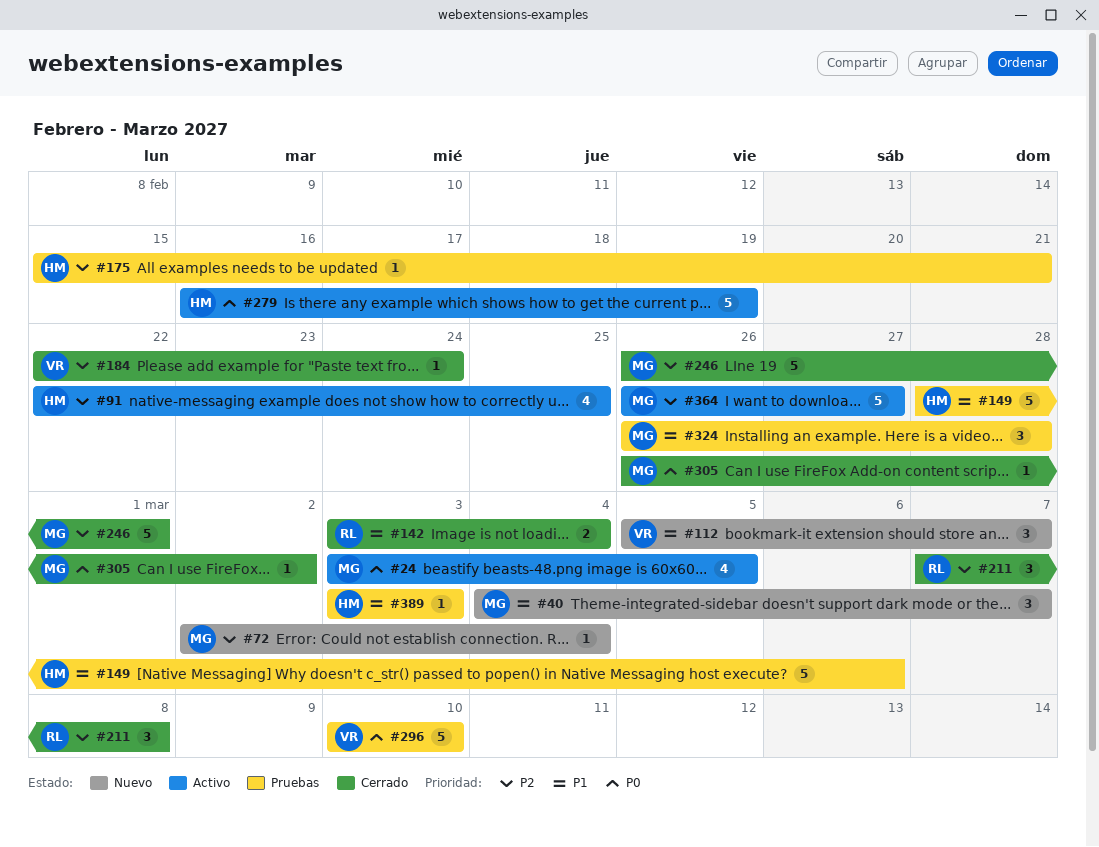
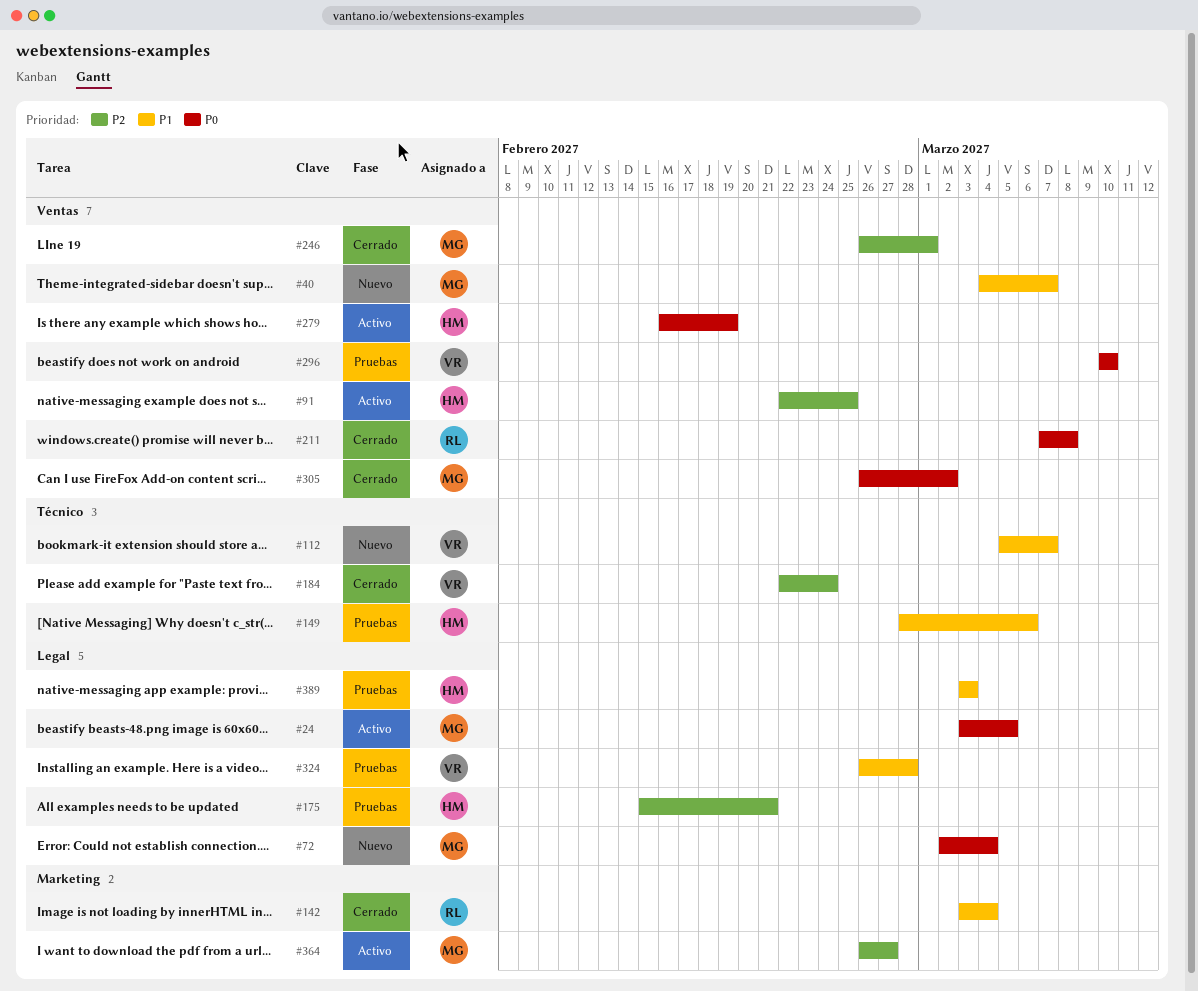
#72, priority: P2 -> P0
#211, priority: P2 -> P0
#324, owner: MG -> VR

